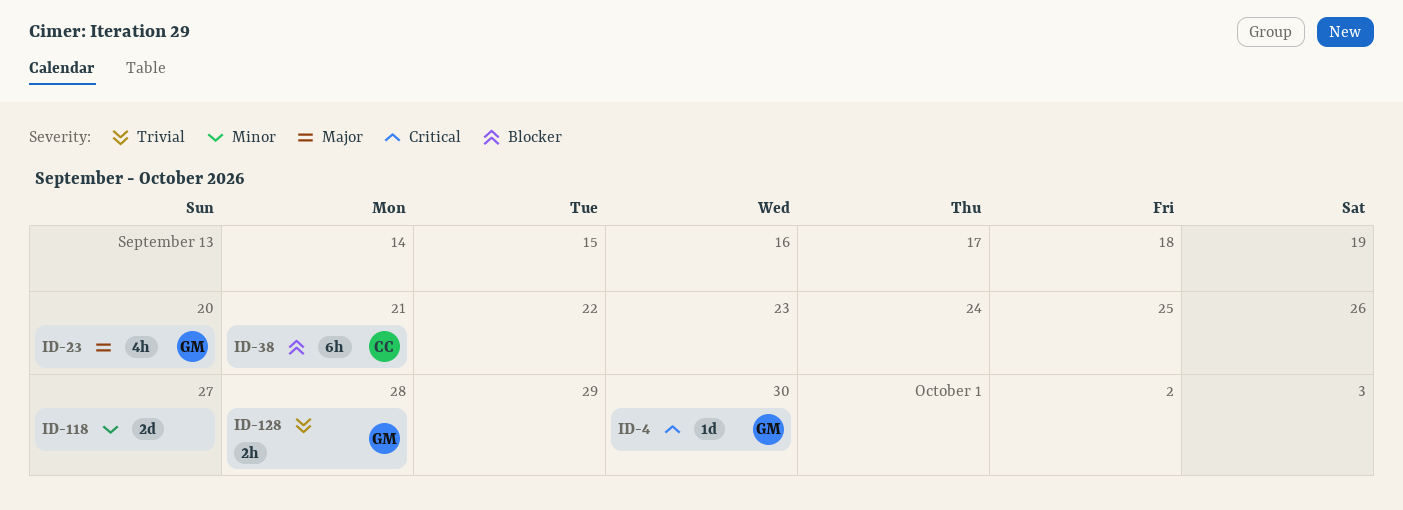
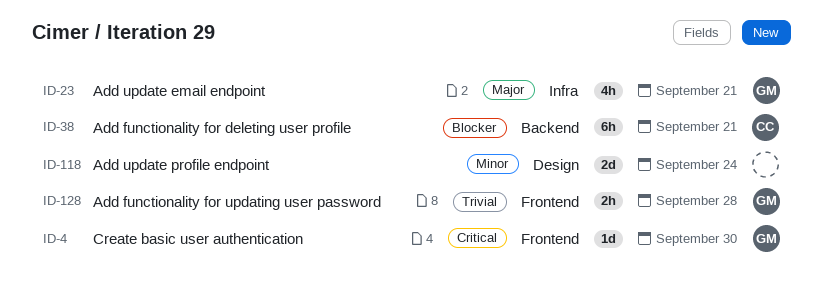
ID-23, due: Sep 20 -> Sep 21
ID-118, due: Sep 27 -> Sep 24

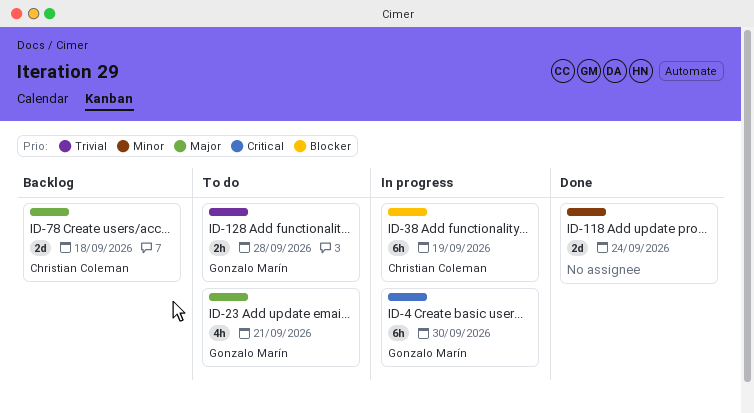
ID-4, estimate: 1d -> 6h
ID-38, due: Sep 21 -> Sep 19
ID-78: none -> present

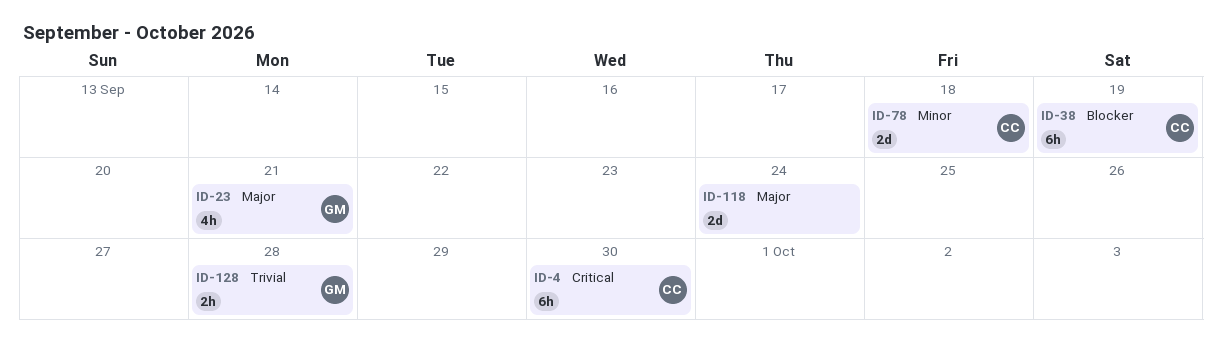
ID-4, owner: Gonzalo Marín -> Christian Coleman
ID-78, priority: Major -> Minor
ID-118, priority: Minor -> Major

